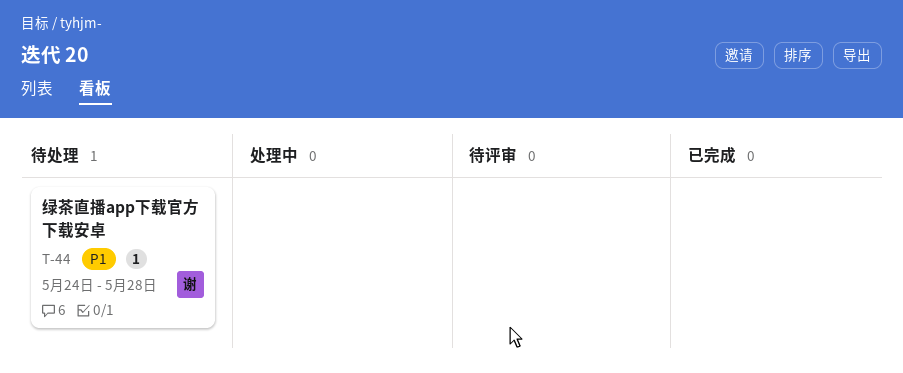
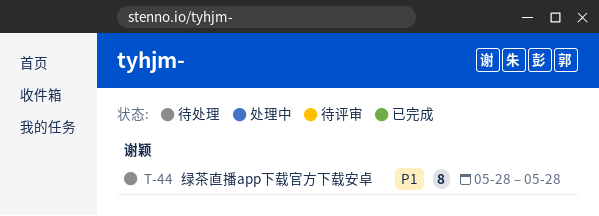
T-44, estimate: 1 -> 8
T-44, start: May 24 -> May 28

